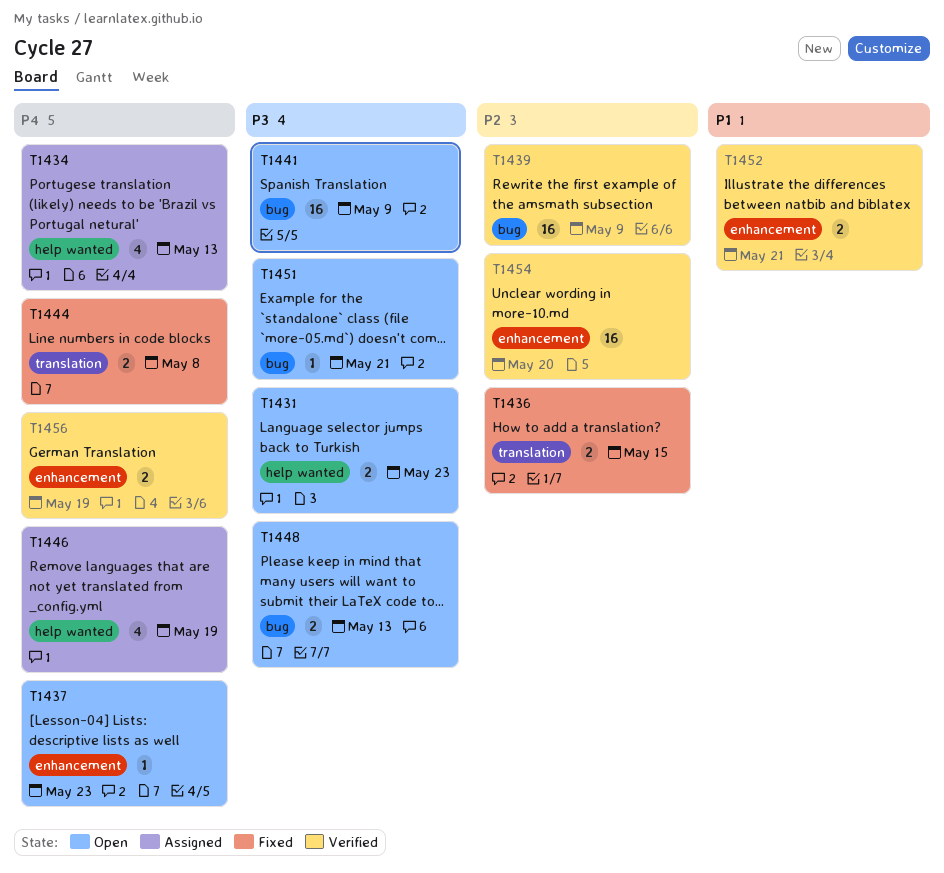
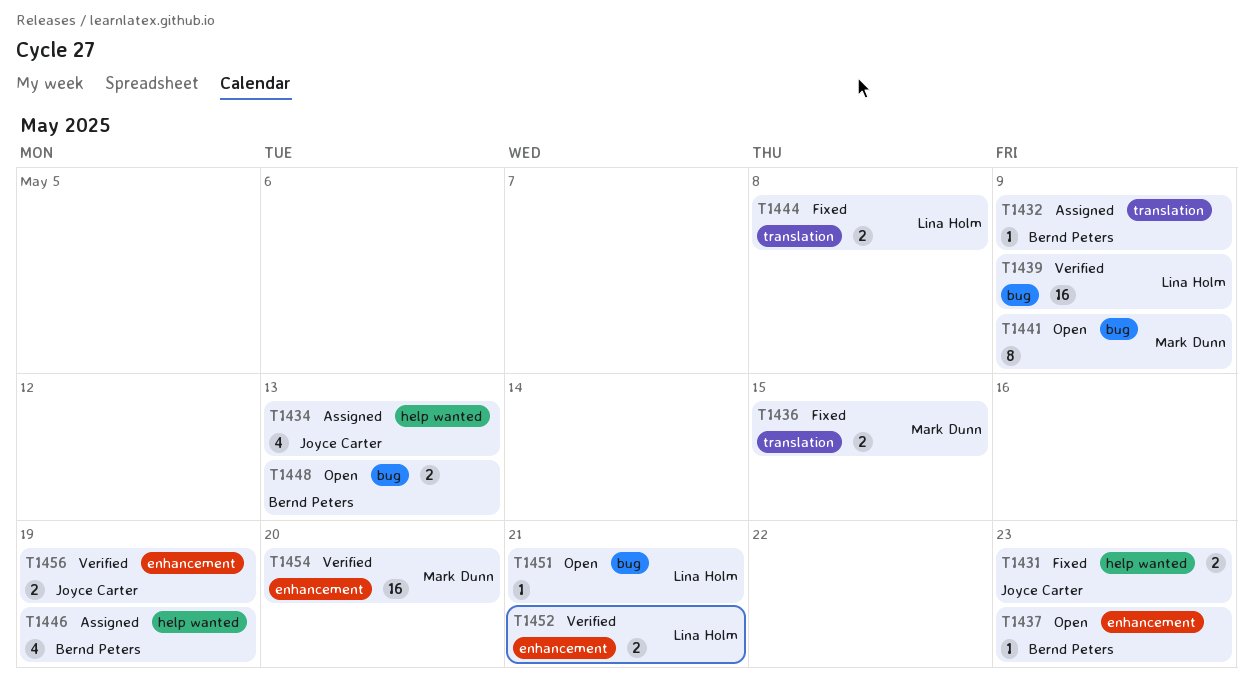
T1431, status: Open -> Fixed
T1432: none -> present
T1441, estimate: 16 -> 8

